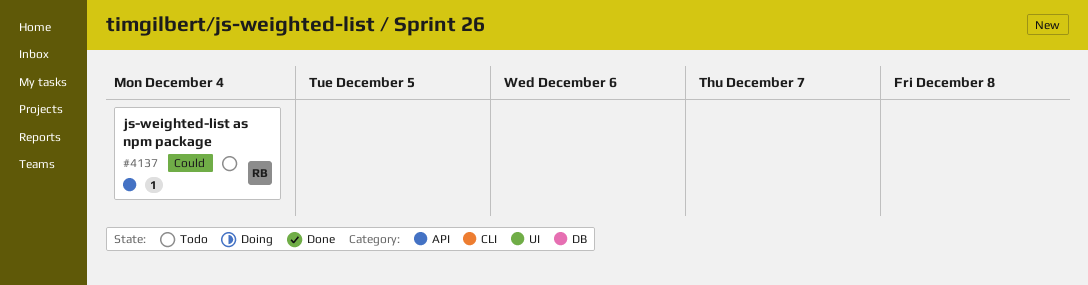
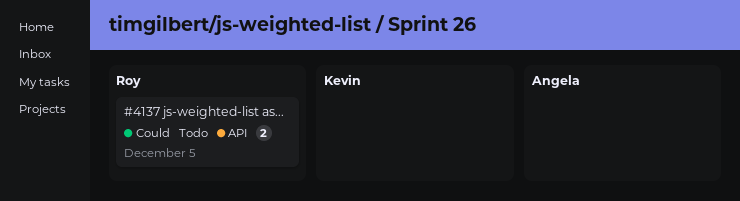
#4137, estimate: 1 -> 2
#4137, due: Dec 4 -> Dec 5

